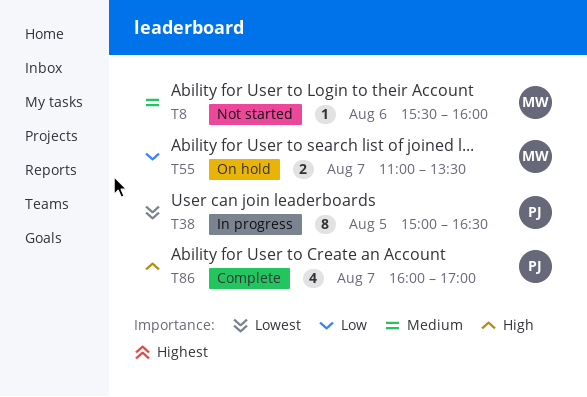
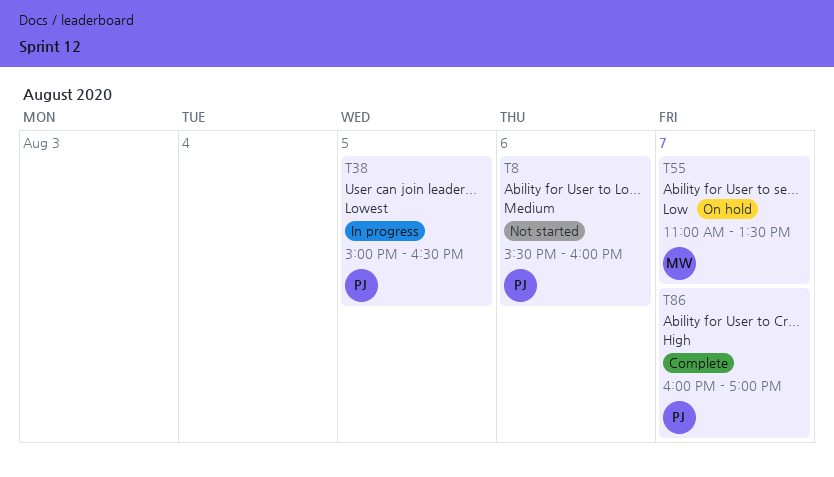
T8, owner: MW -> PJ

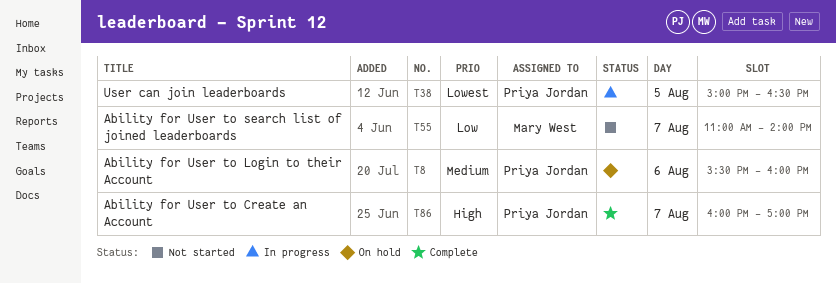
T8, status: Not started -> On hold
T55, status: On hold -> Not started
T55, ends: 13:30 -> 14:00

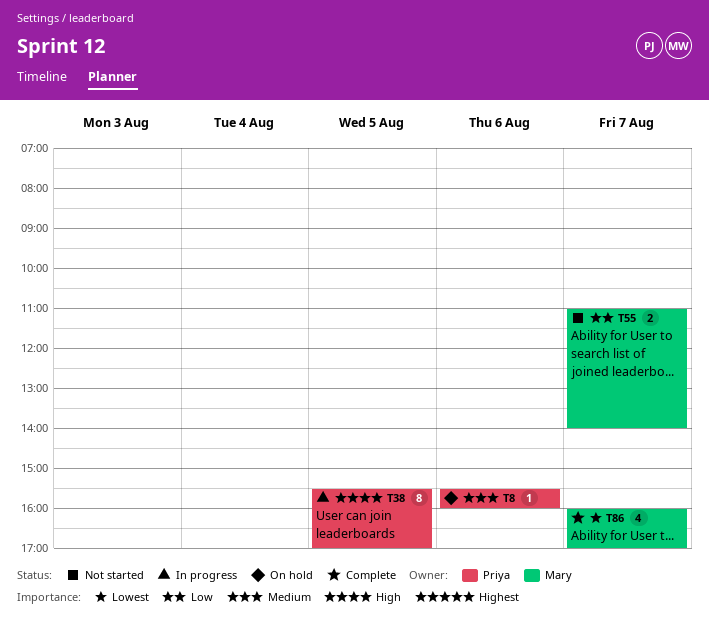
T38, priority: Lowest -> High
T38, begins: 15:00 -> 15:30
T38, ends: 16:30 -> 17:00
T86, owner: Priya Jordan -> Mary West
T86, priority: High -> Lowest

